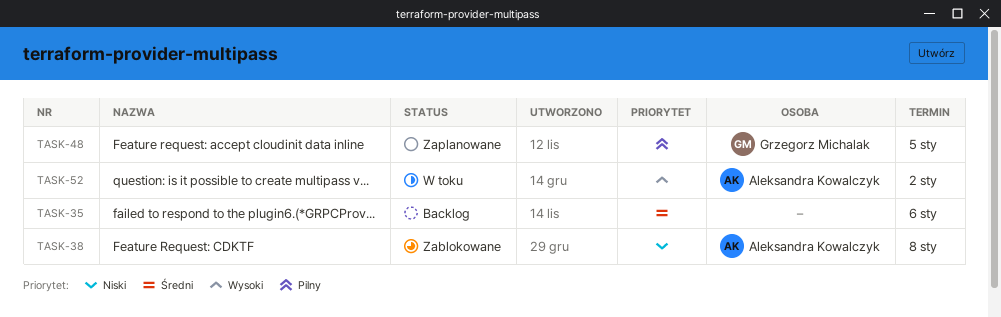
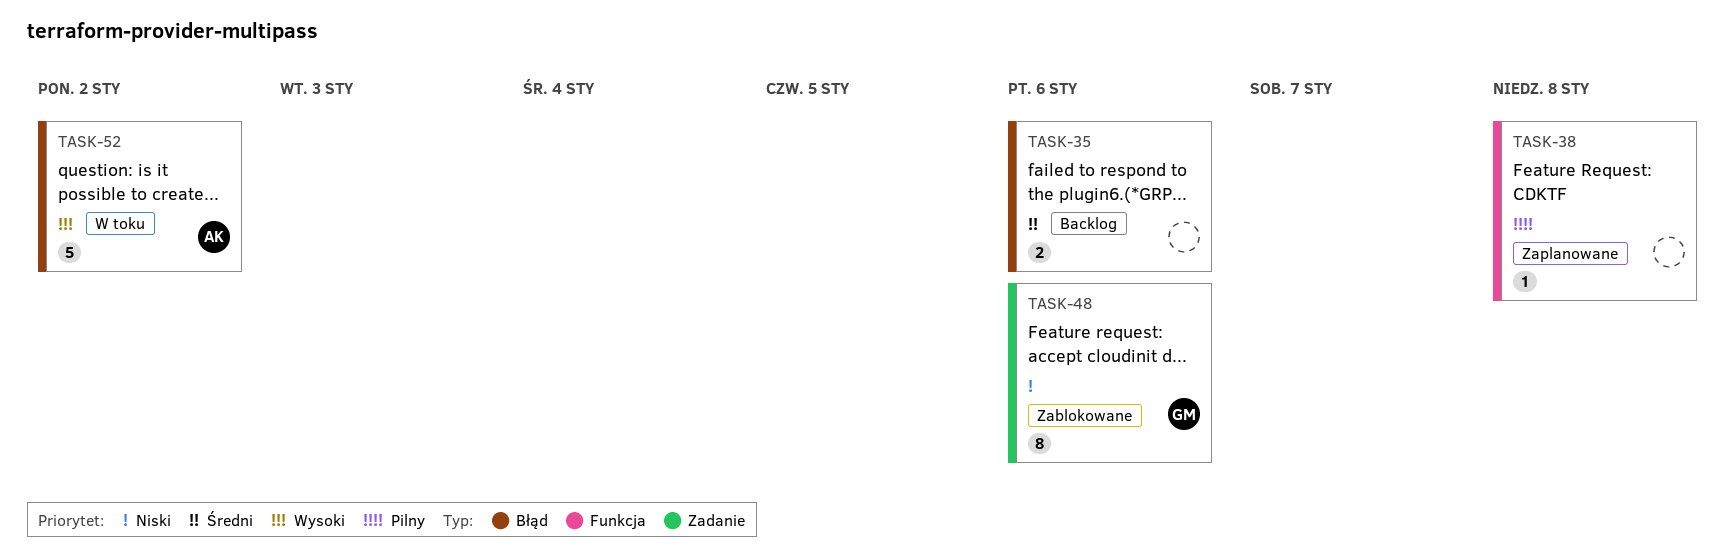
TASK-38, status: Zablokowane -> Zaplanowane
TASK-38, owner: Aleksandra Kowalczyk -> none
TASK-38, priority: Niski -> Pilny
TASK-48, status: Zaplanowane -> Zablokowane
TASK-48, priority: Pilny -> Niski
TASK-48, due: Jan 5 -> Jan 6

